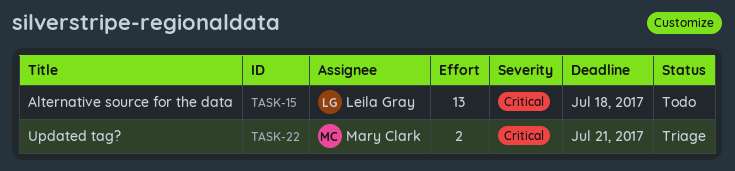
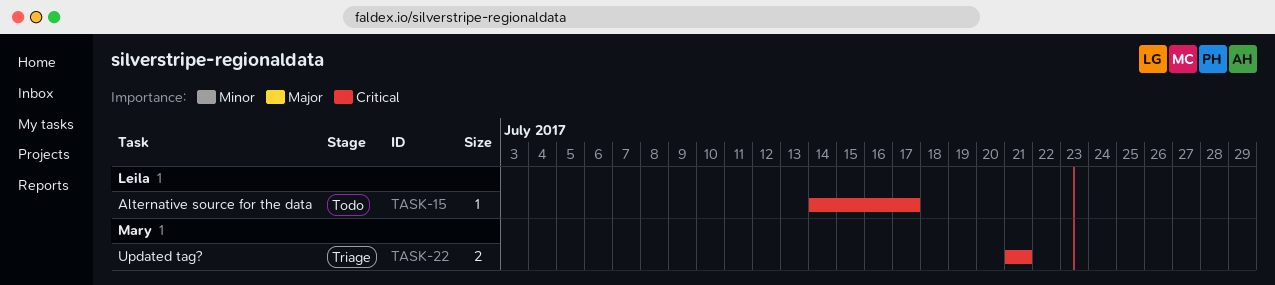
TASK-15, estimate: 13 -> 1
TASK-15, due: Jul 18 -> Jul 17

